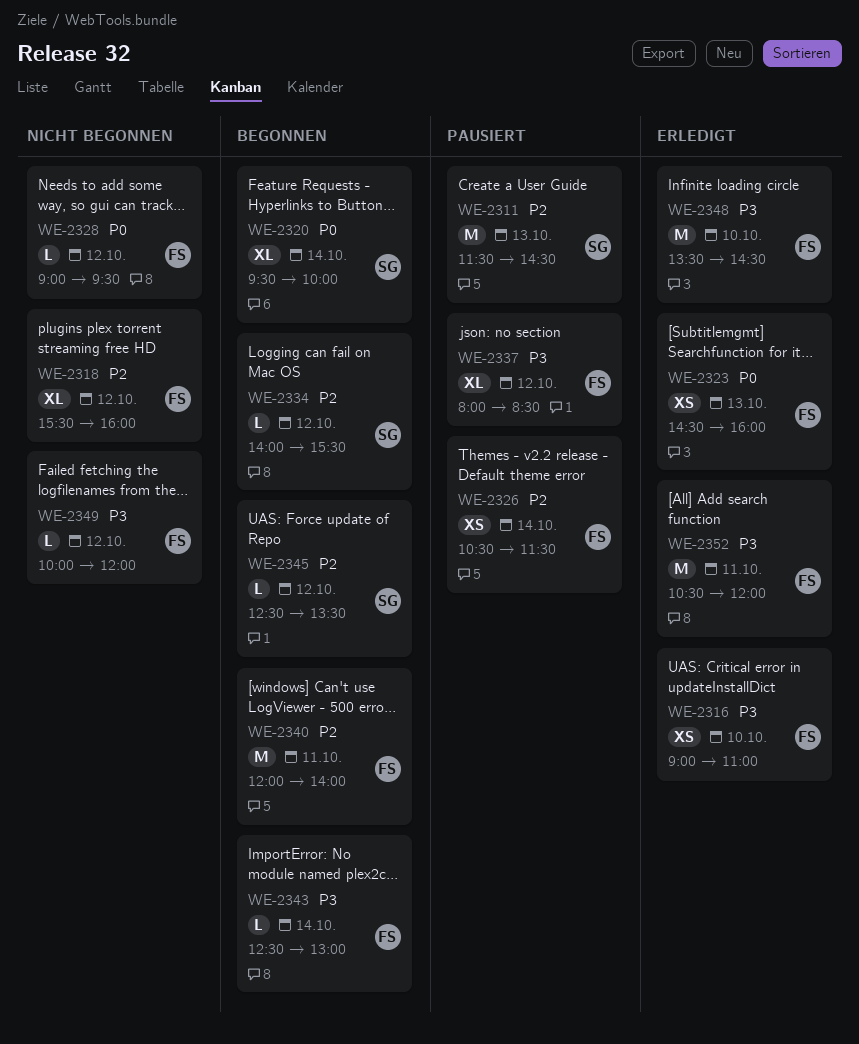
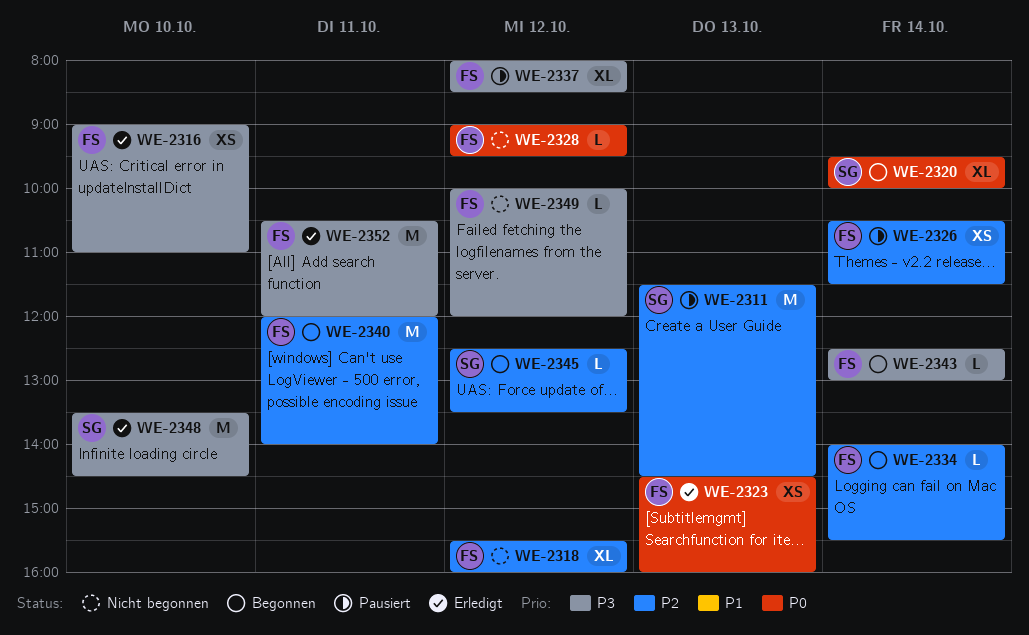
WE-2334, owner: SG -> FS
WE-2334, day: Oct 12 -> Oct 14
WE-2348, owner: FS -> SG

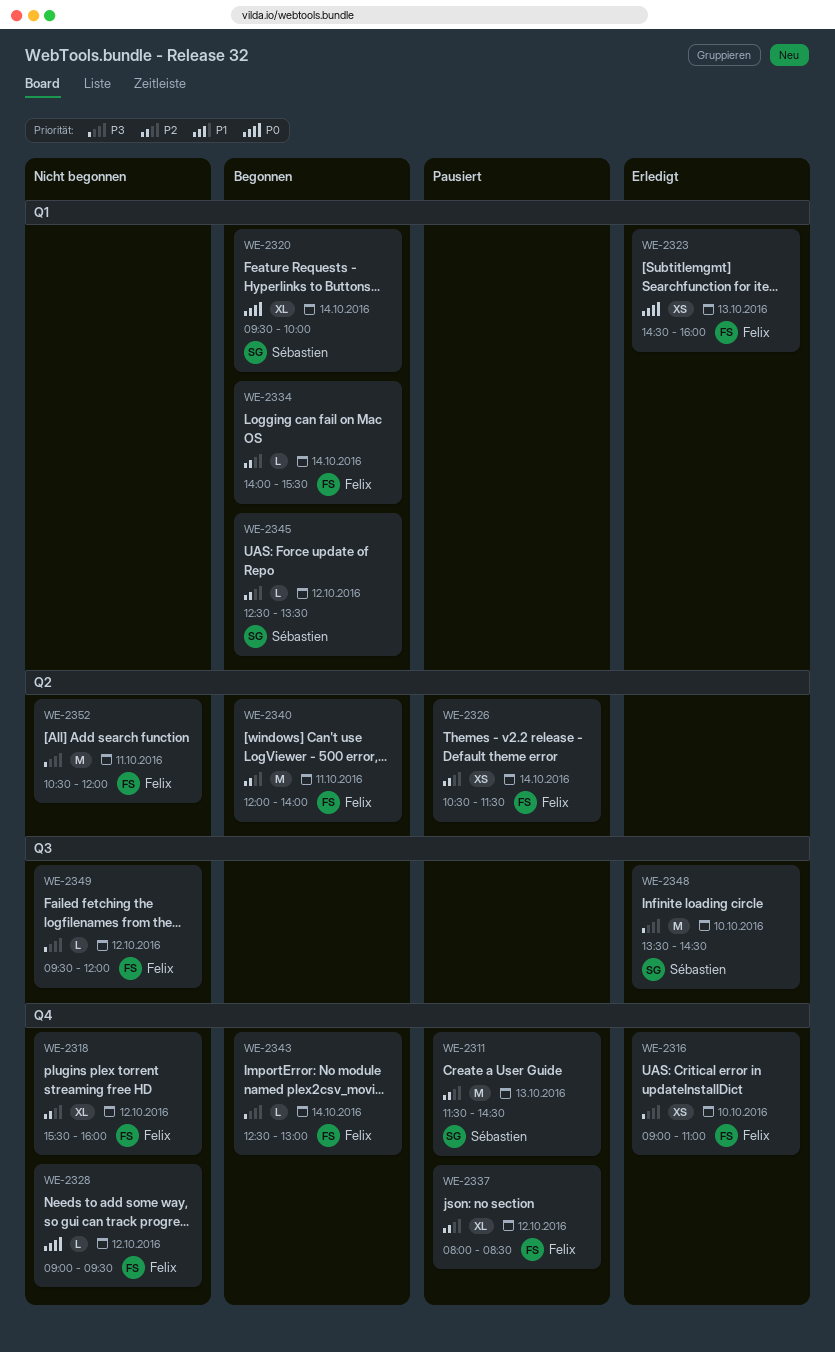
WE-2337, priority: P3 -> P2
WE-2349, begins: 10:00 -> 09:30
WE-2352, status: Erledigt -> Nicht begonnen

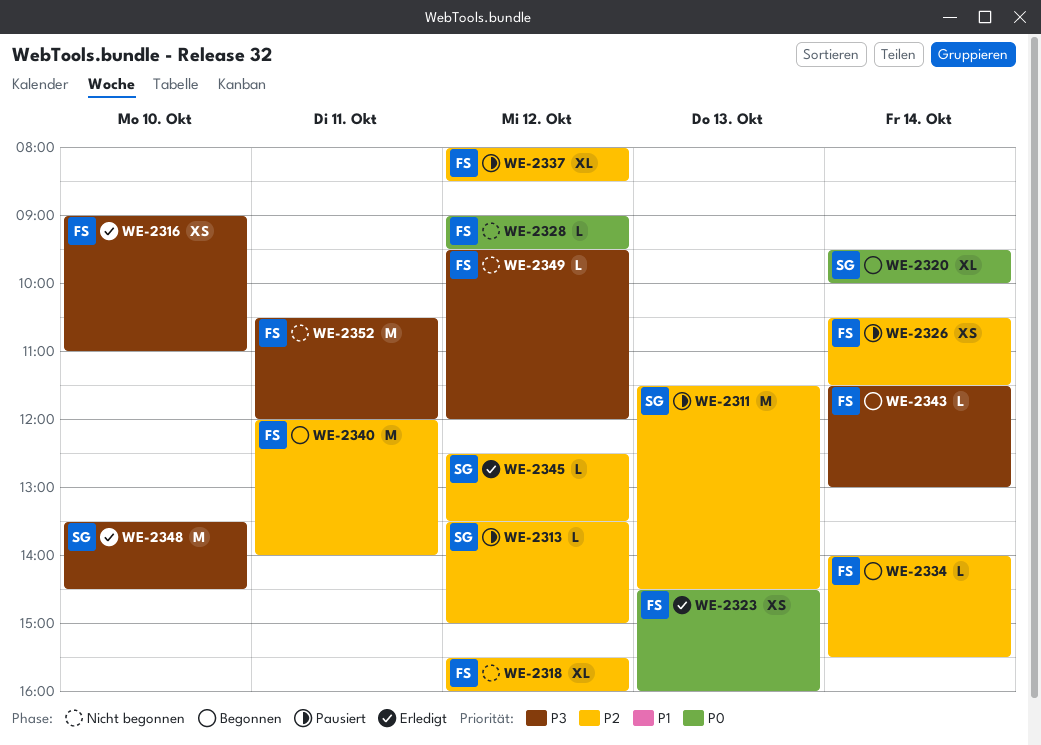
WE-2313: none -> present
WE-2343, begins: 12:30 -> 11:30
WE-2345, status: Begonnen -> Erledigt

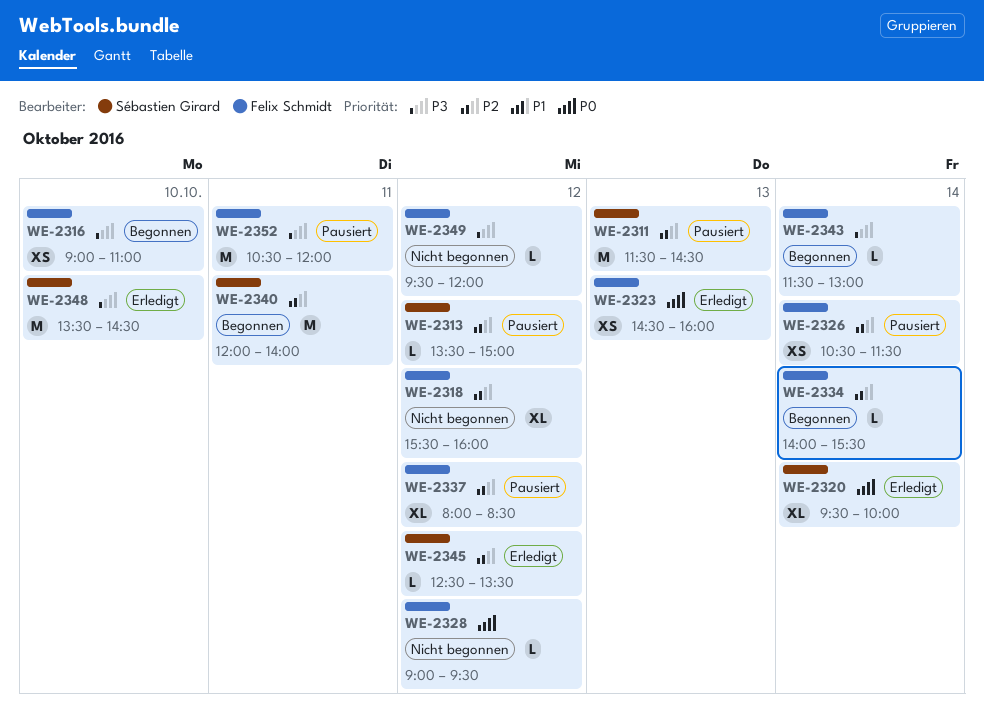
WE-2316, status: Erledigt -> Begonnen
WE-2320, status: Begonnen -> Erledigt
WE-2340, owner: Felix Schmidt -> Sébastien Girard
WE-2352, status: Nicht begonnen -> Pausiert

